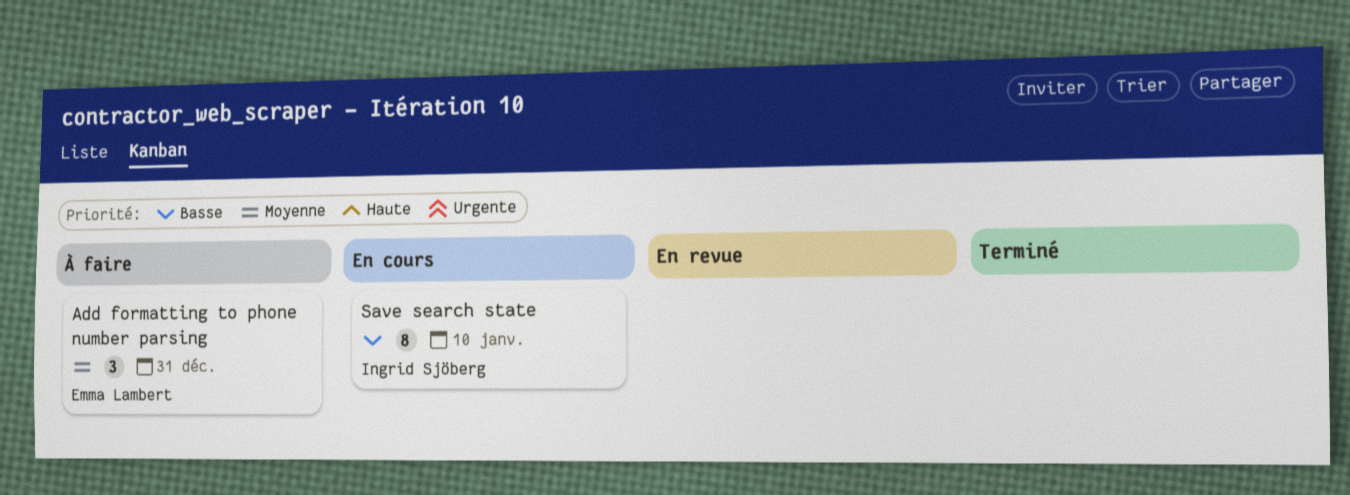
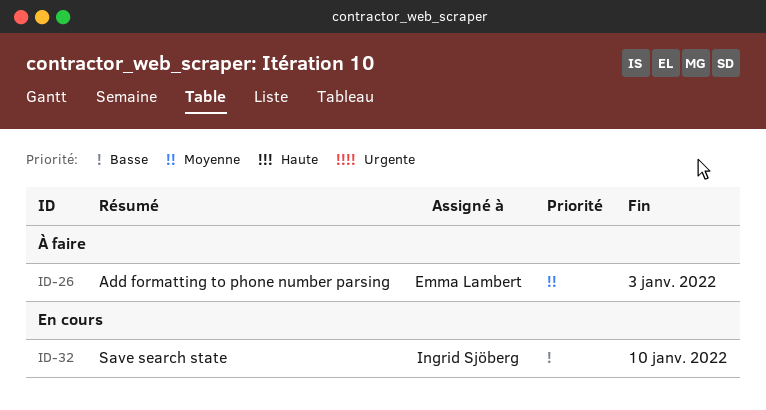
Add formatting to phone number parsing, due: Dec 31 -> Jan 3

